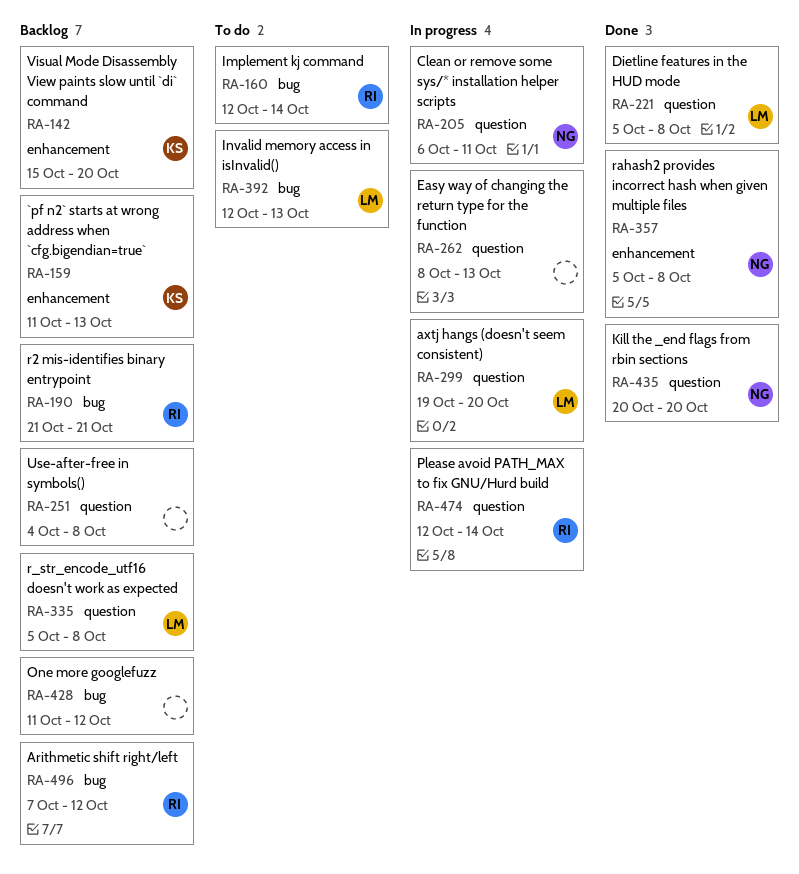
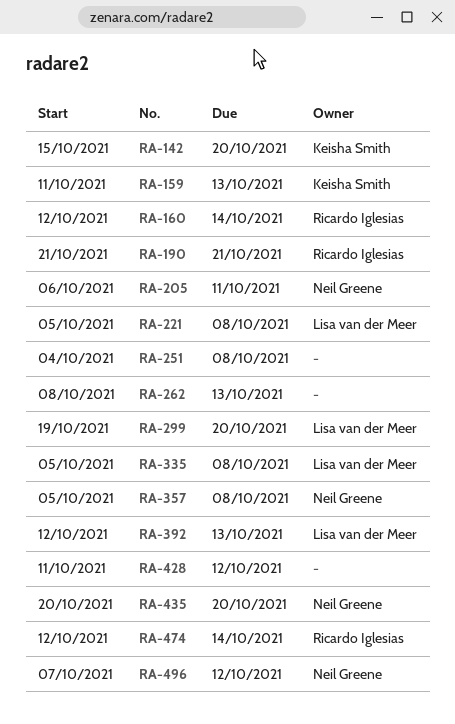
RA-496, owner: Ricardo Iglesias -> Neil Greene

